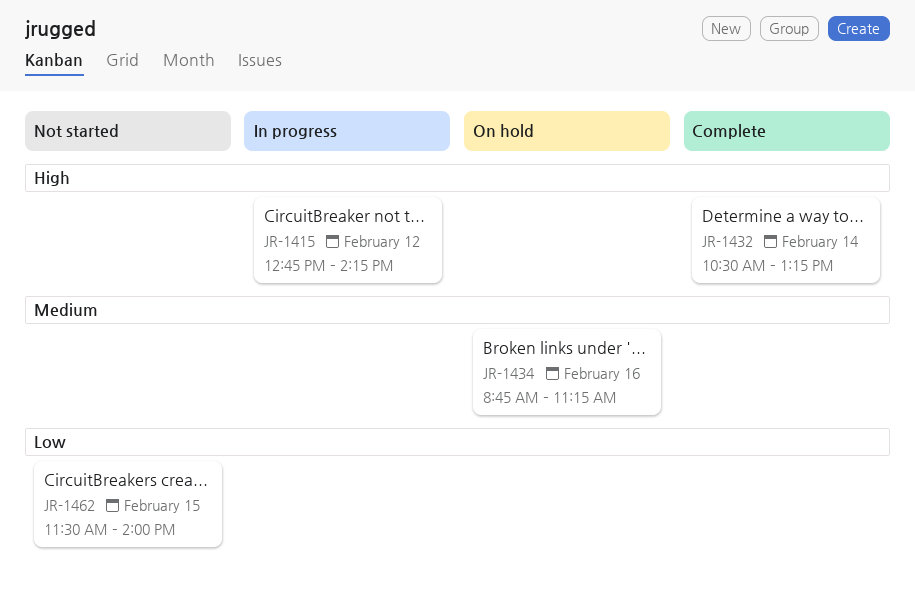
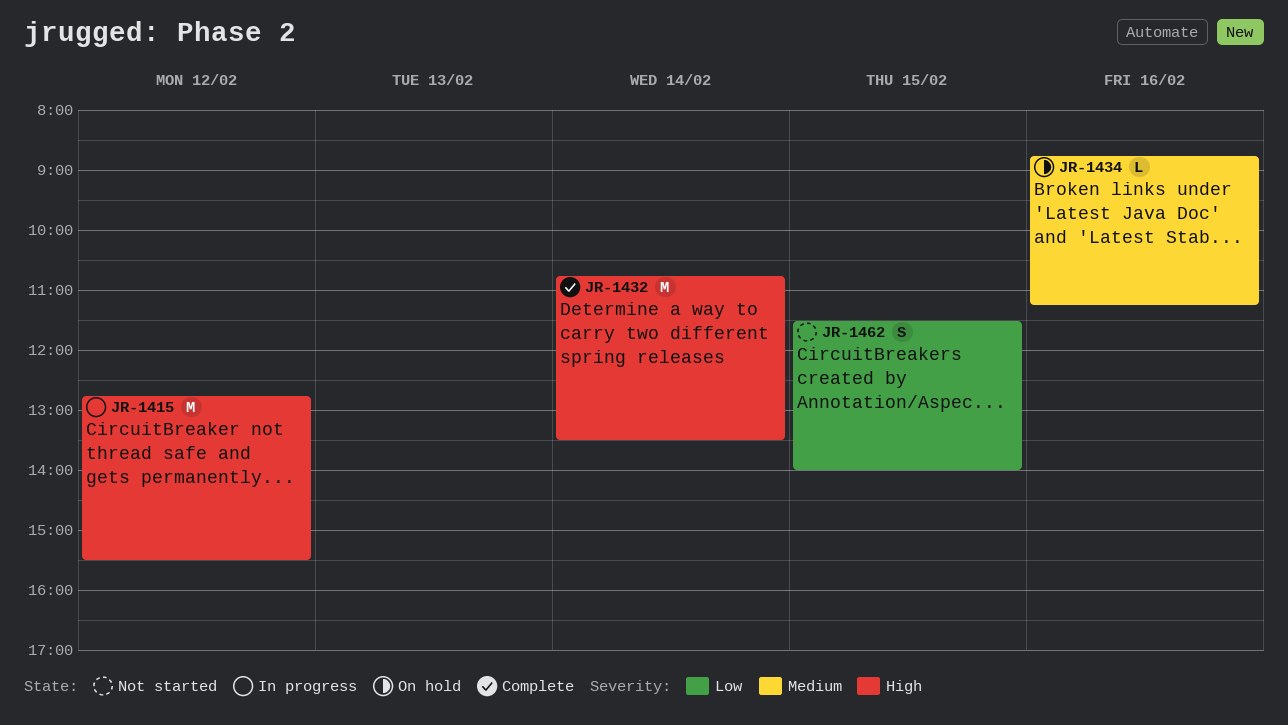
JR-1415, ends: 14:15 -> 15:30
JR-1432, begins: 10:30 -> 10:45
JR-1432, ends: 13:15 -> 13:30

